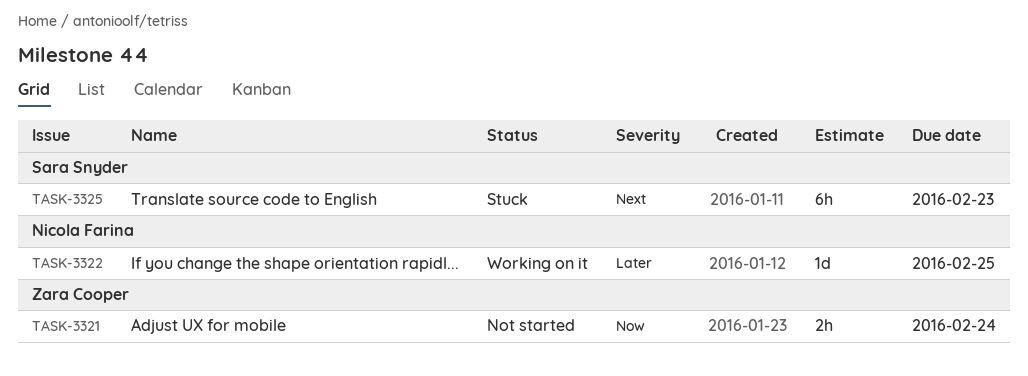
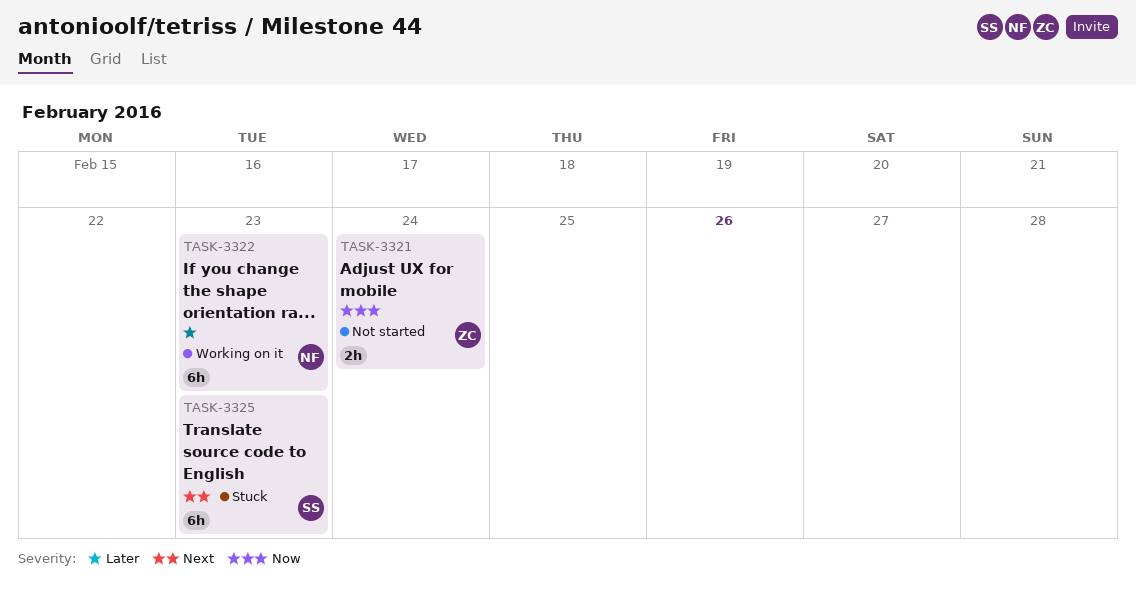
TASK-3322, estimate: 1d -> 6h
TASK-3322, due: Feb 25 -> Feb 23

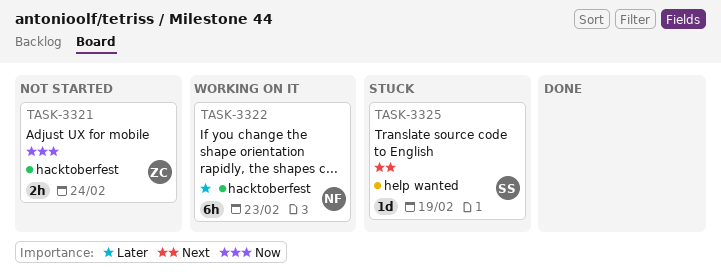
TASK-3325, estimate: 6h -> 1d
TASK-3325, due: Feb 23 -> Feb 19

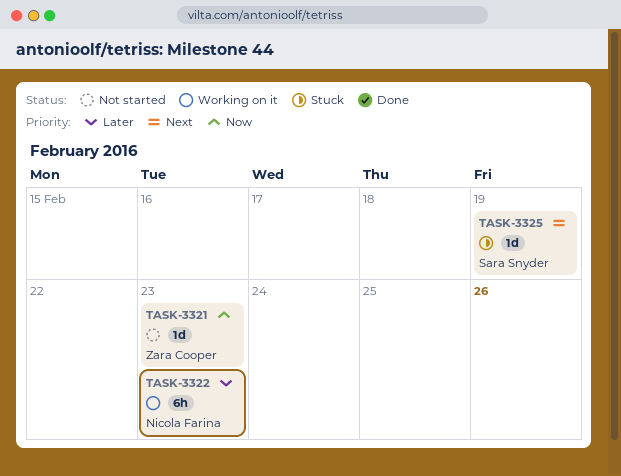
TASK-3321, estimate: 2h -> 1d
TASK-3321, due: Feb 24 -> Feb 23

